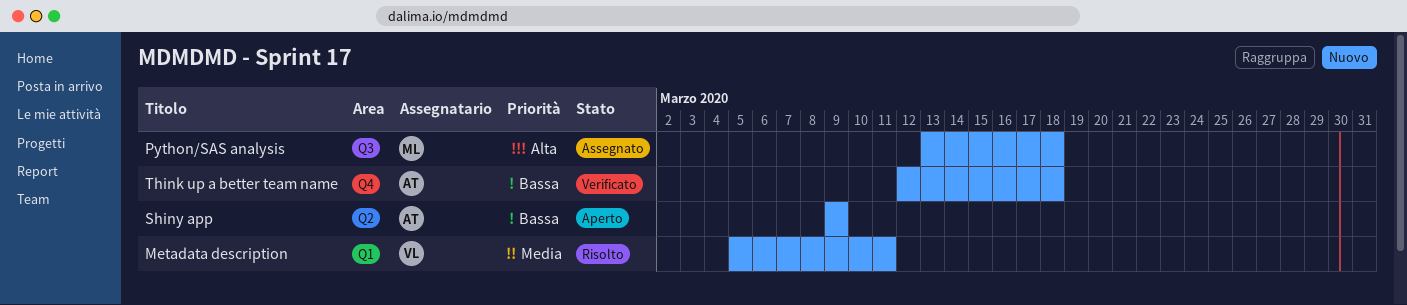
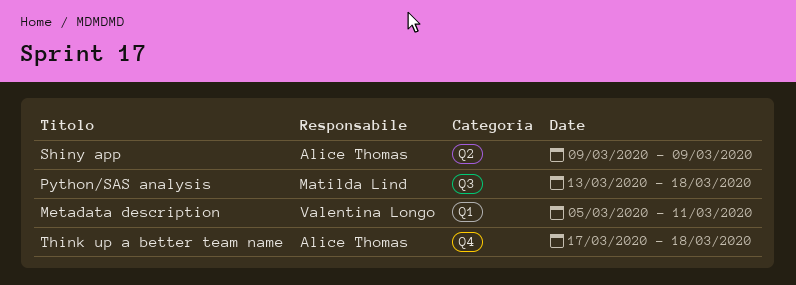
Think up a better team name, start: Mar 12 -> Mar 17

